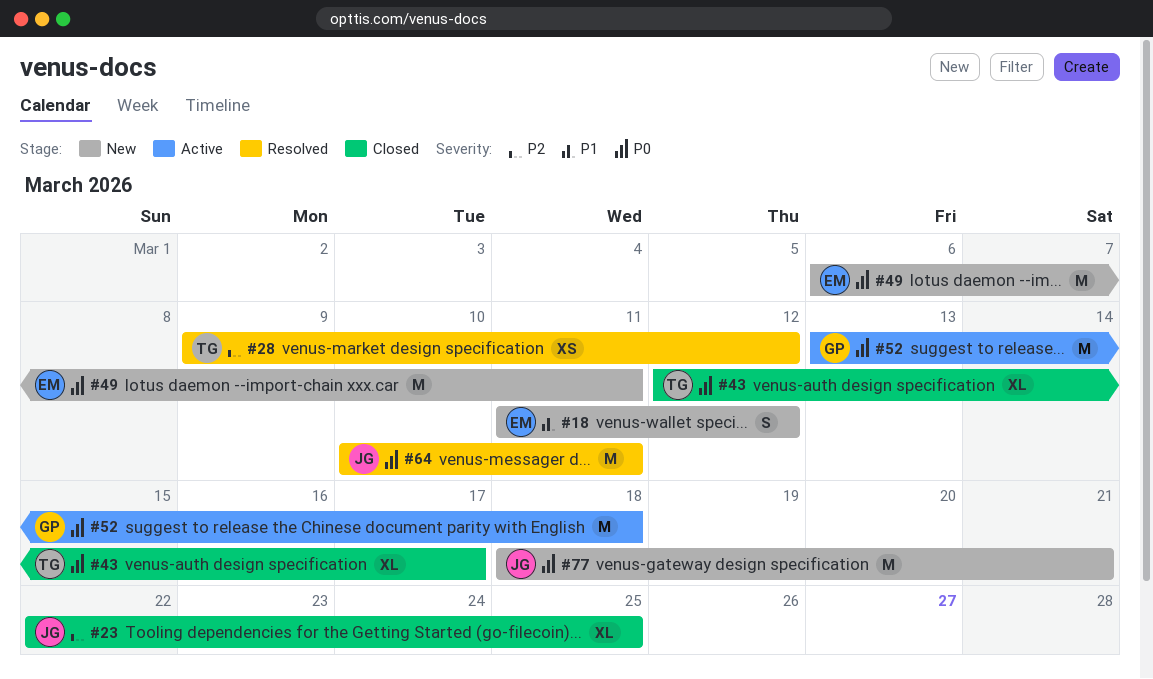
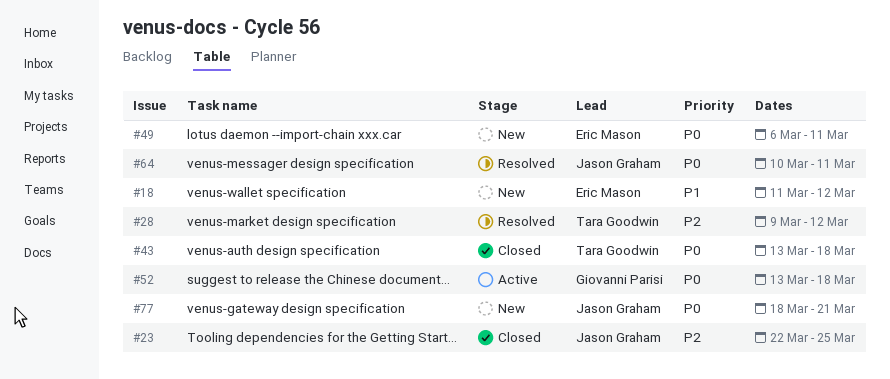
#43, start: Mar 12 -> Mar 13
#43, due: Mar 17 -> Mar 18

